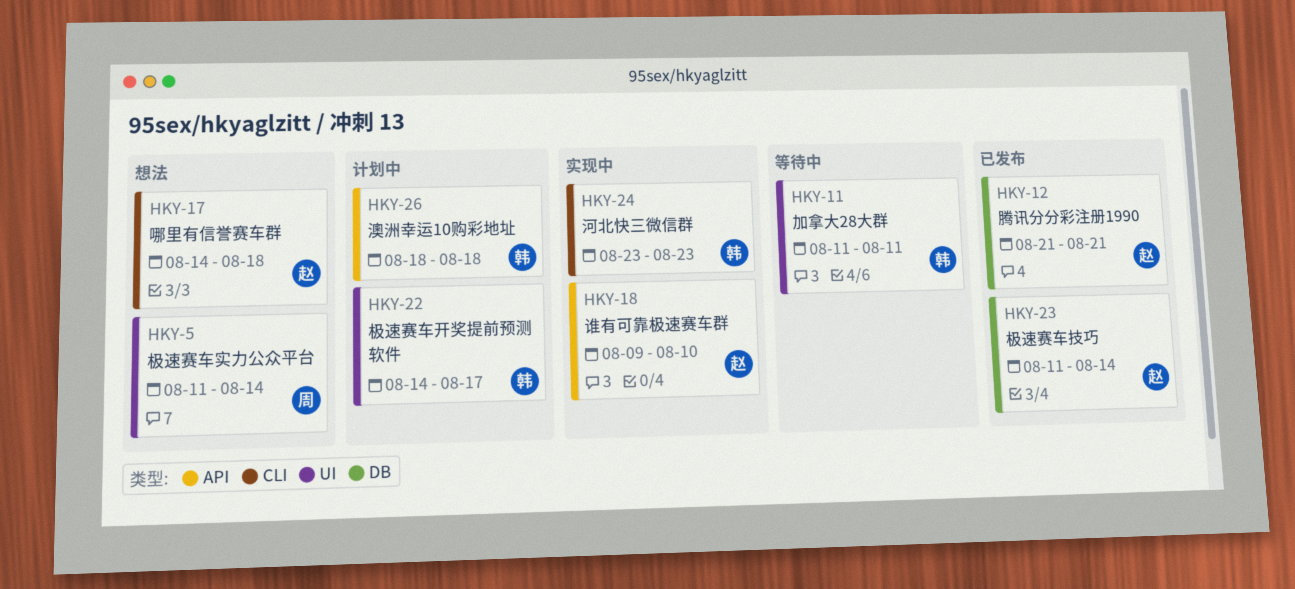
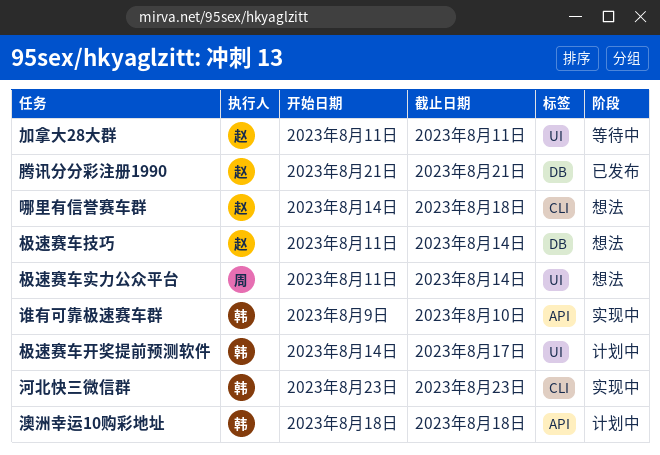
加拿大28大群, owner: 韩 -> 赵
极速赛车技巧, status: 已发布 -> 想法
谁有可靠极速赛车群, owner: 赵 -> 韩

